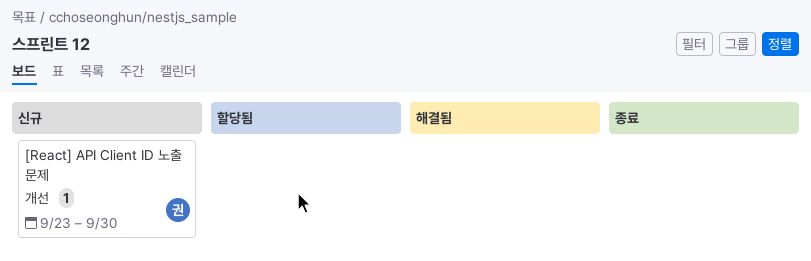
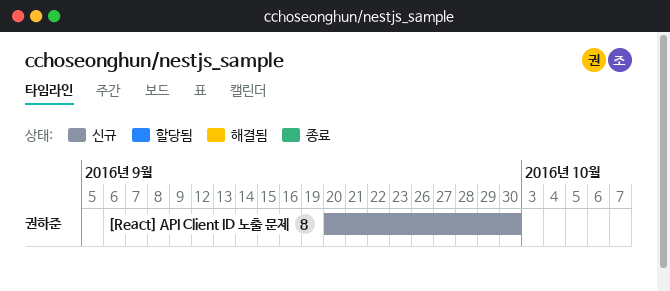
[React] API Client ID 노출 문제, estimate: 1 -> 8
[React] API Client ID 노출 문제, start: Sep 23 -> Sep 20

